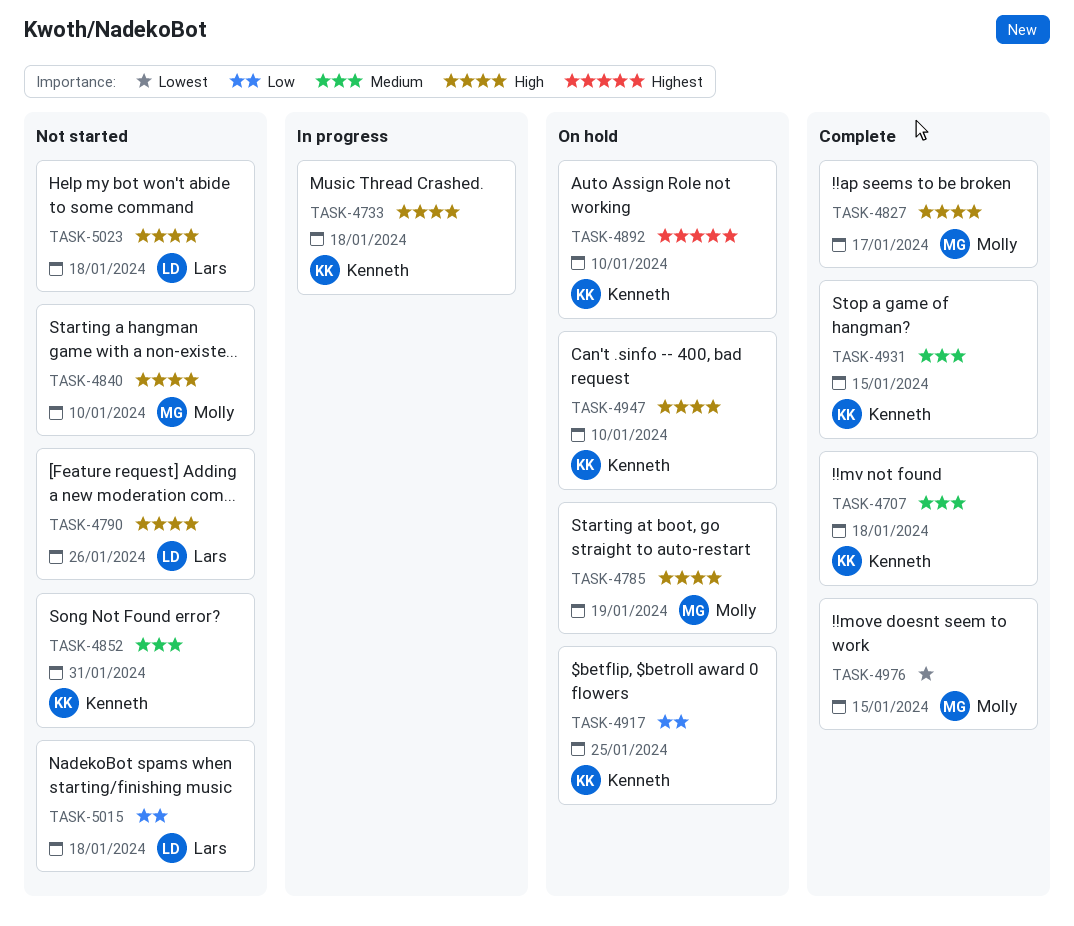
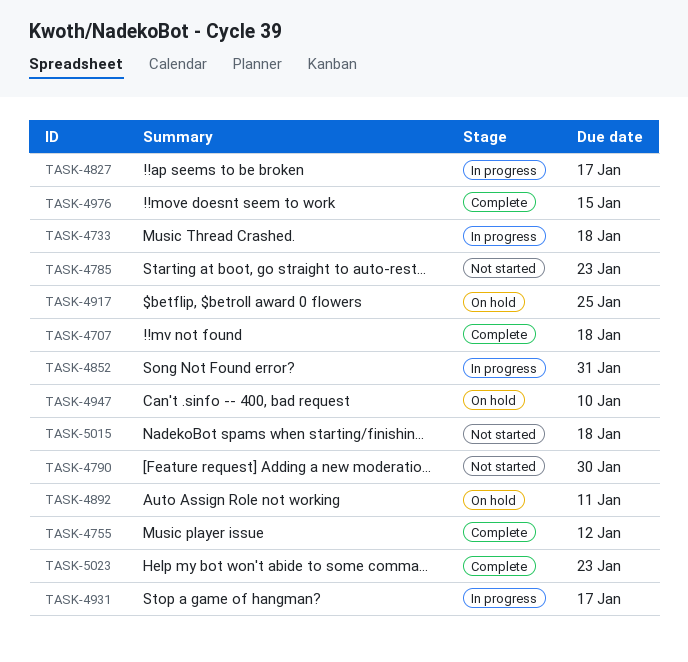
TASK-4755: none -> present
TASK-4785, status: On hold -> Not started
TASK-4785, due: Jan 19 -> Jan 23
TASK-4790, due: Jan 26 -> Jan 30
TASK-4827, status: Complete -> In progress
TASK-4840: present -> none
TASK-4852, status: Not started -> In progress
TASK-4892, due: Jan 10 -> Jan 11
TASK-4931, status: Complete -> In progress
TASK-4931, due: Jan 15 -> Jan 17
TASK-5023, status: Not started -> Complete
TASK-5023, due: Jan 18 -> Jan 23

